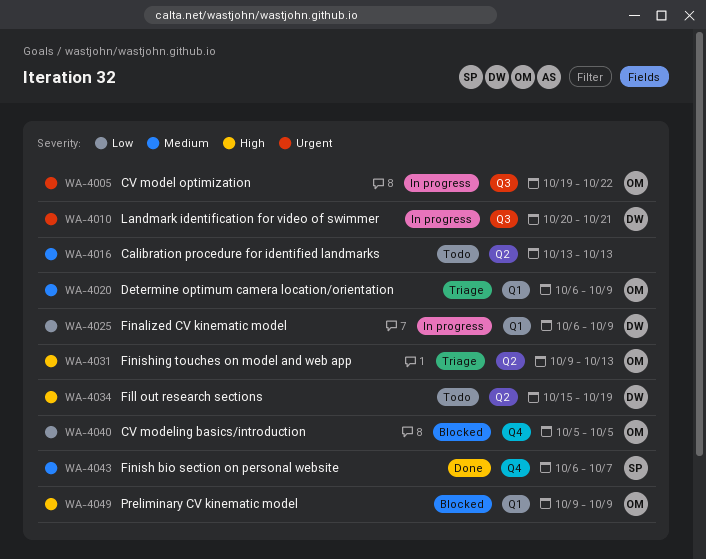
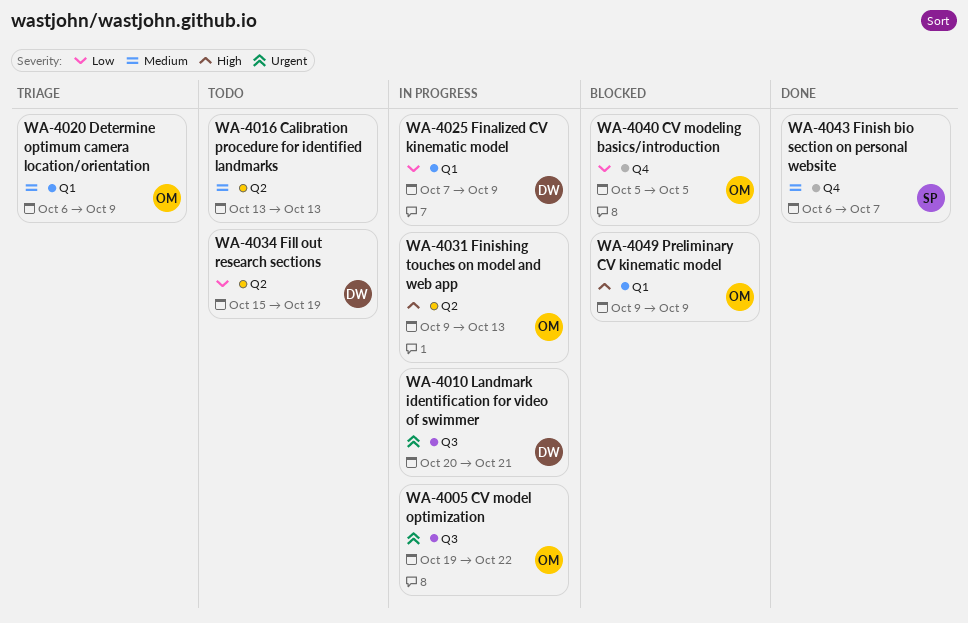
WA-4025, start: Oct 6 -> Oct 7
WA-4031, status: Triage -> In progress
WA-4034, priority: High -> Low

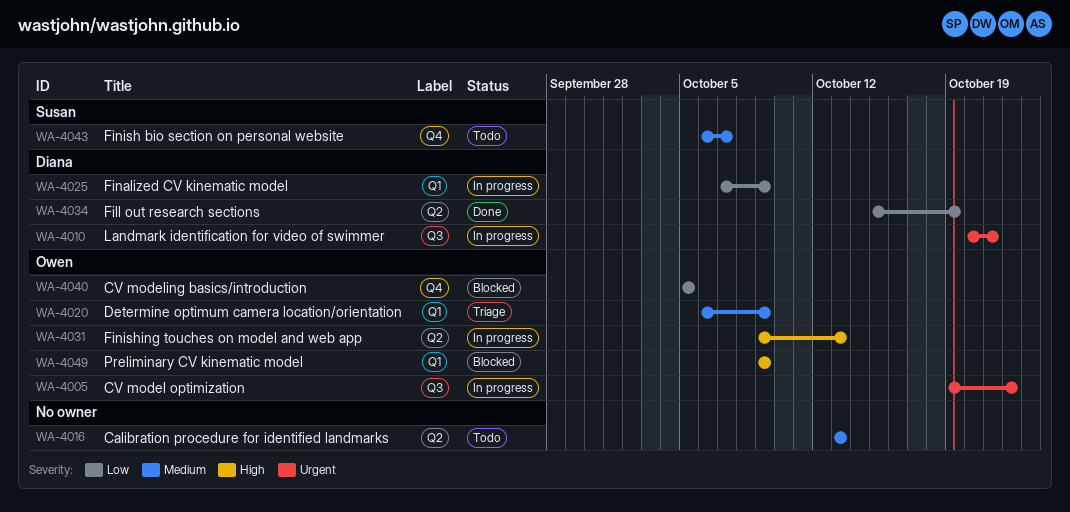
WA-4034, status: Todo -> Done
WA-4043, status: Done -> Todo

